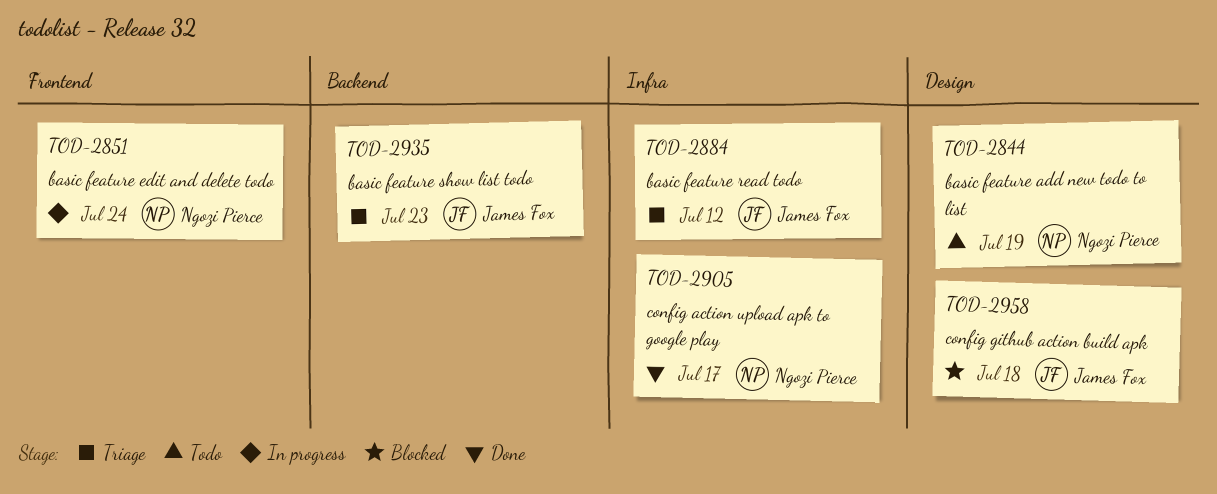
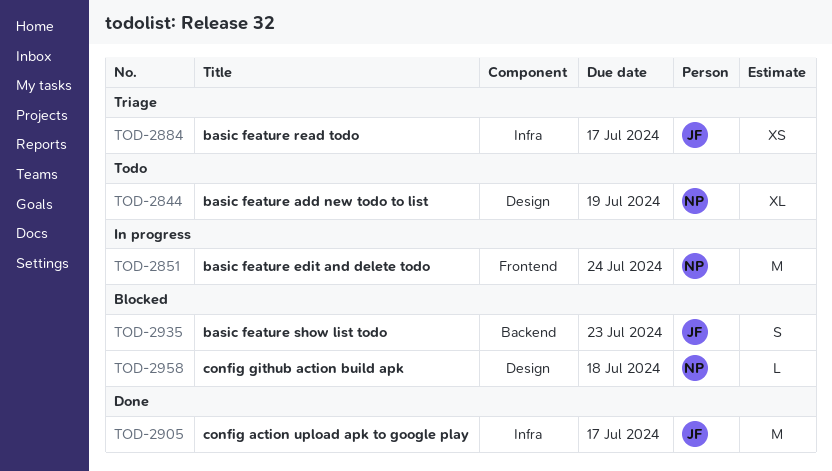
TOD-2884, due: Jul 12 -> Jul 17
TOD-2905, owner: Ngozi Pierce -> James Fox
TOD-2935, status: Triage -> Blocked
TOD-2958, owner: James Fox -> Ngozi Pierce

